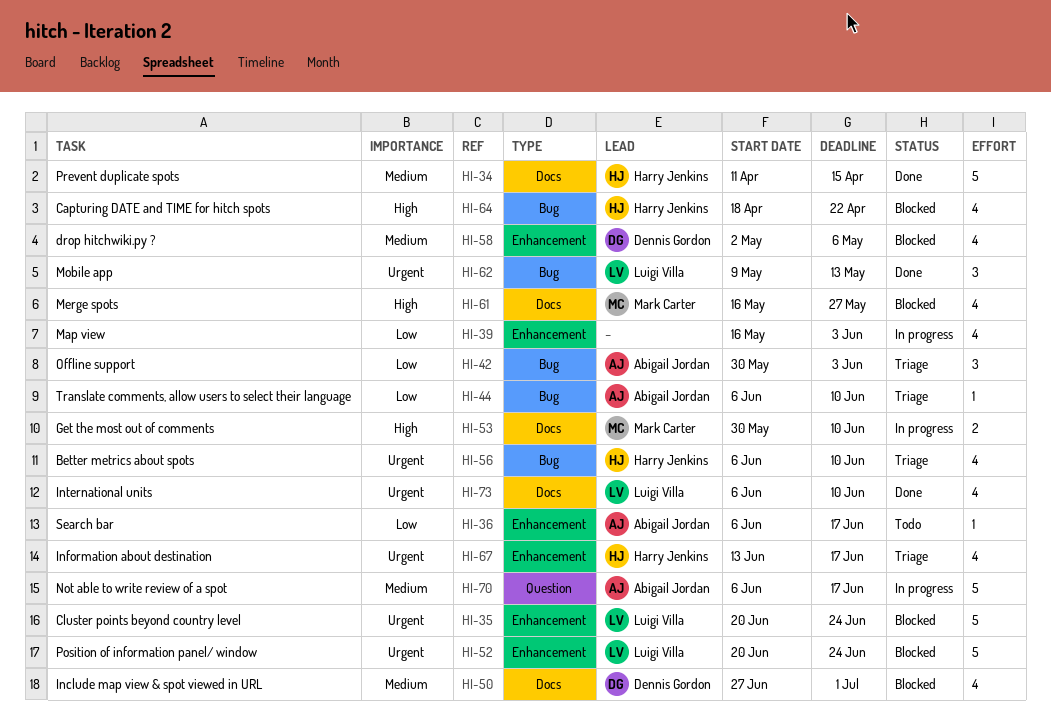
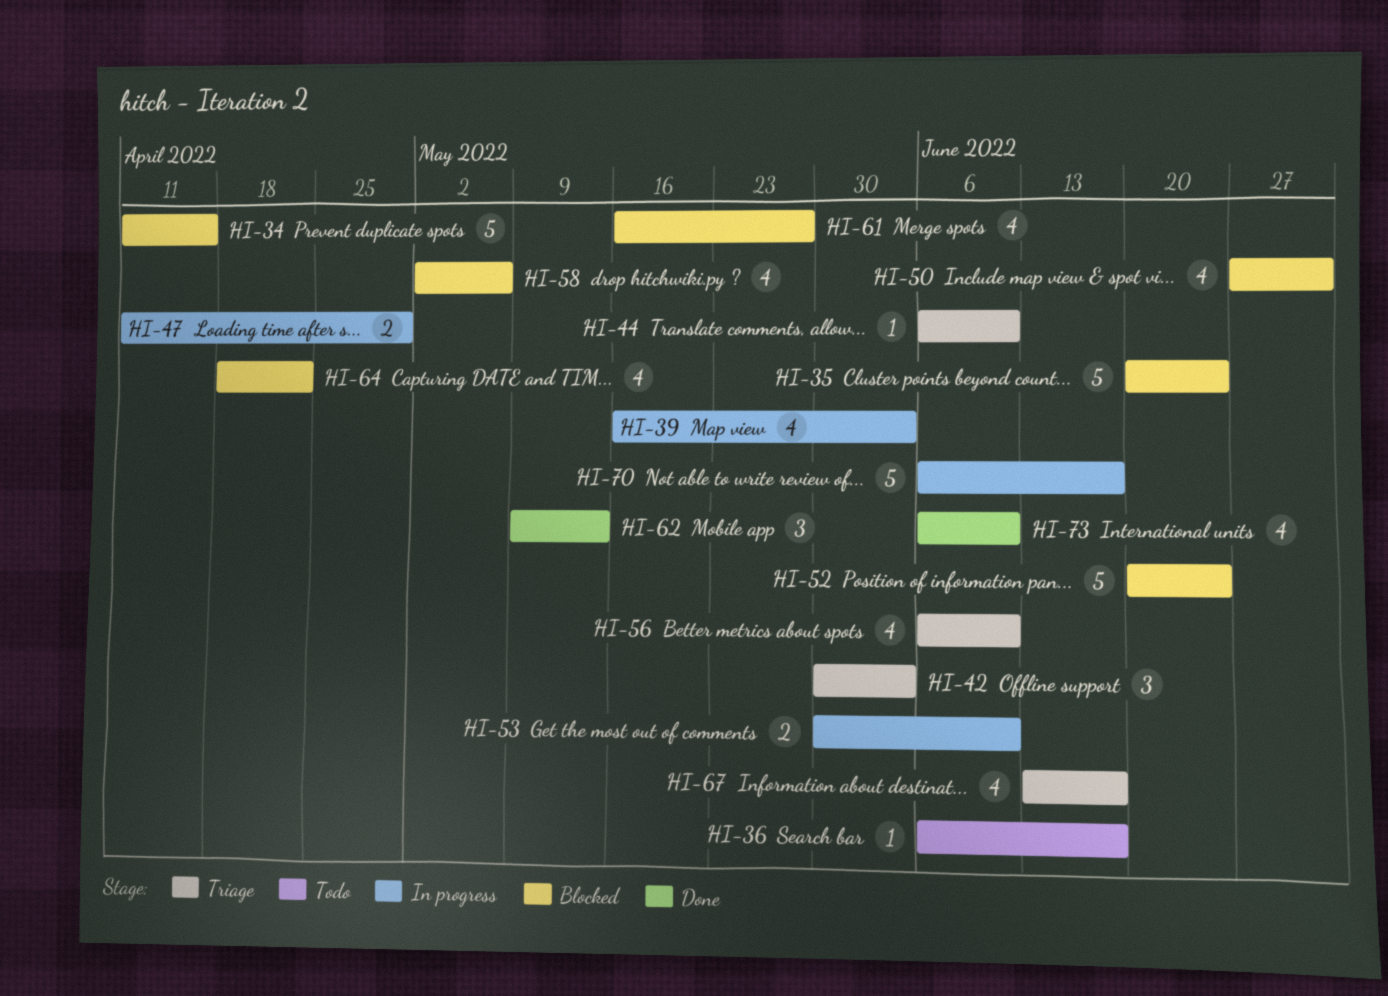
HI-34, status: Done -> Blocked
HI-47: none -> present

